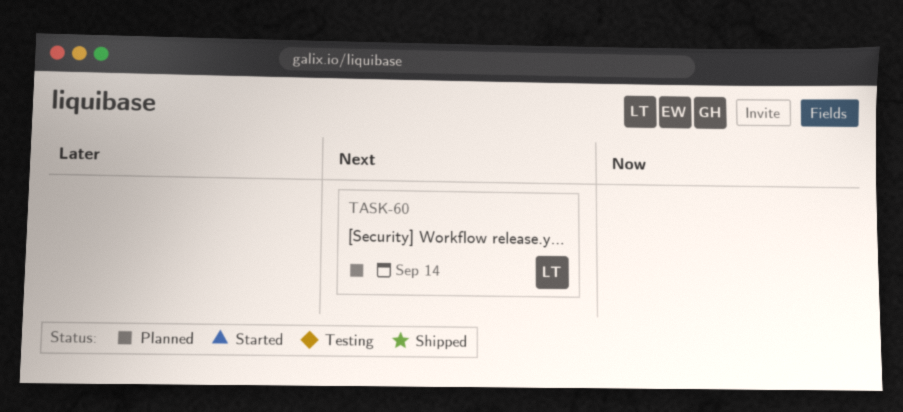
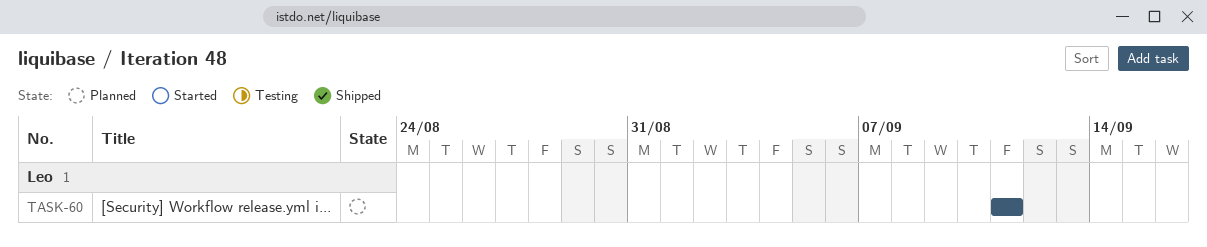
TASK-60, due: Sep 14 -> Sep 11

